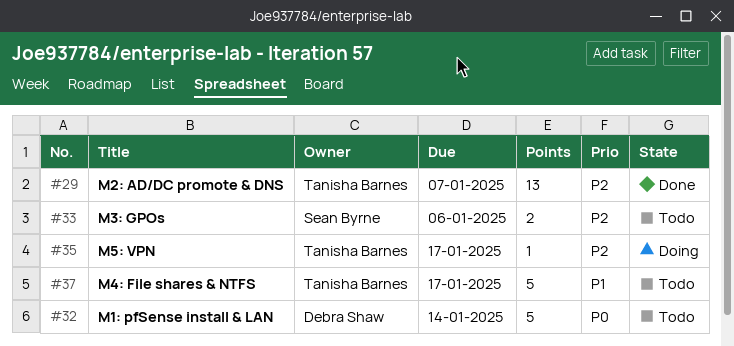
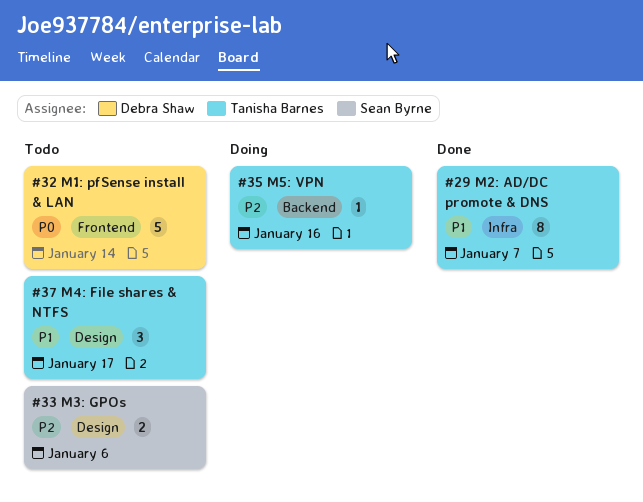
#29, priority: P2 -> P1
#29, estimate: 13 -> 8
#35, due: Jan 17 -> Jan 16
#37, estimate: 5 -> 3

